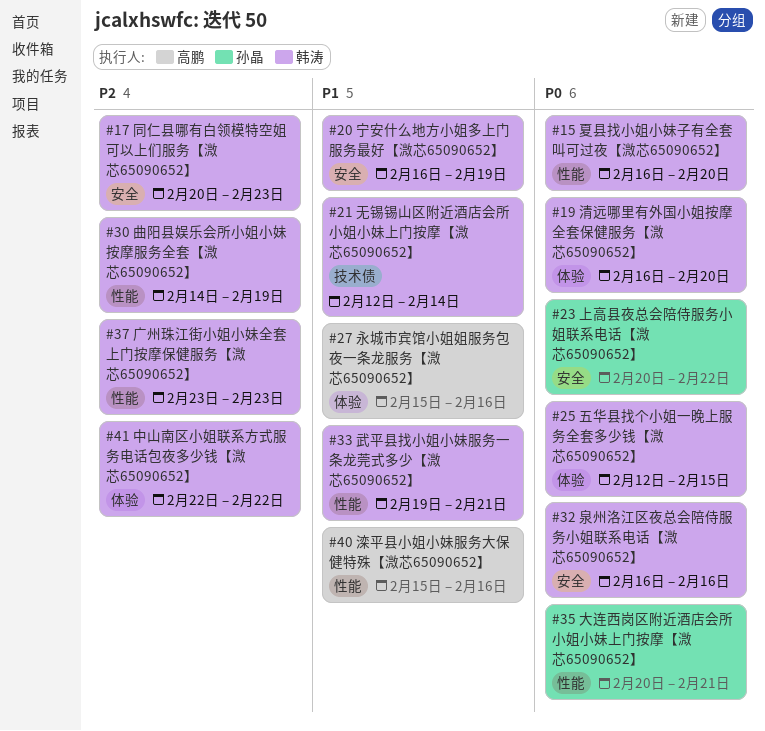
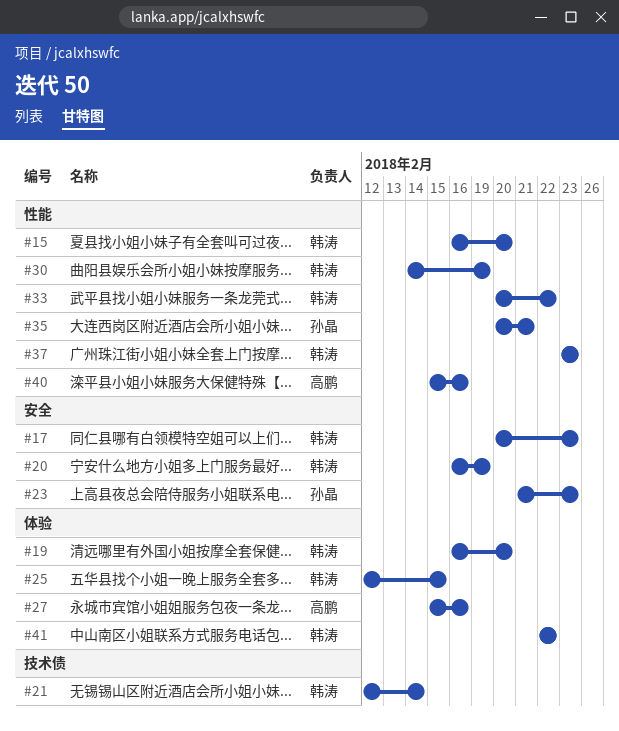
#23, start: Feb 20 -> Feb 21
#23, due: Feb 22 -> Feb 23
#32: present -> none
#33, start: Feb 19 -> Feb 20
#33, due: Feb 21 -> Feb 22

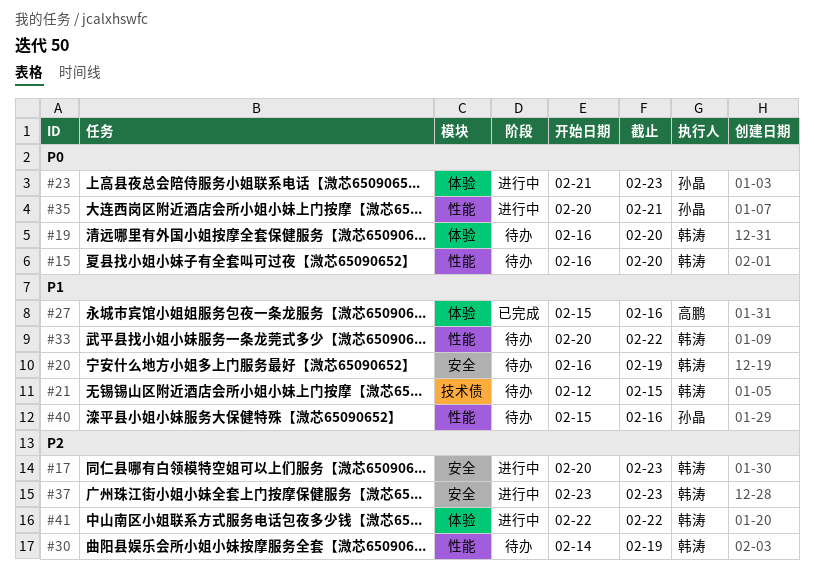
#21, due: Feb 14 -> Feb 15
#23, label: 安全 -> 体验
#25: present -> none
#37, label: 性能 -> 安全
#40, owner: 高鹏 -> 孙晶

